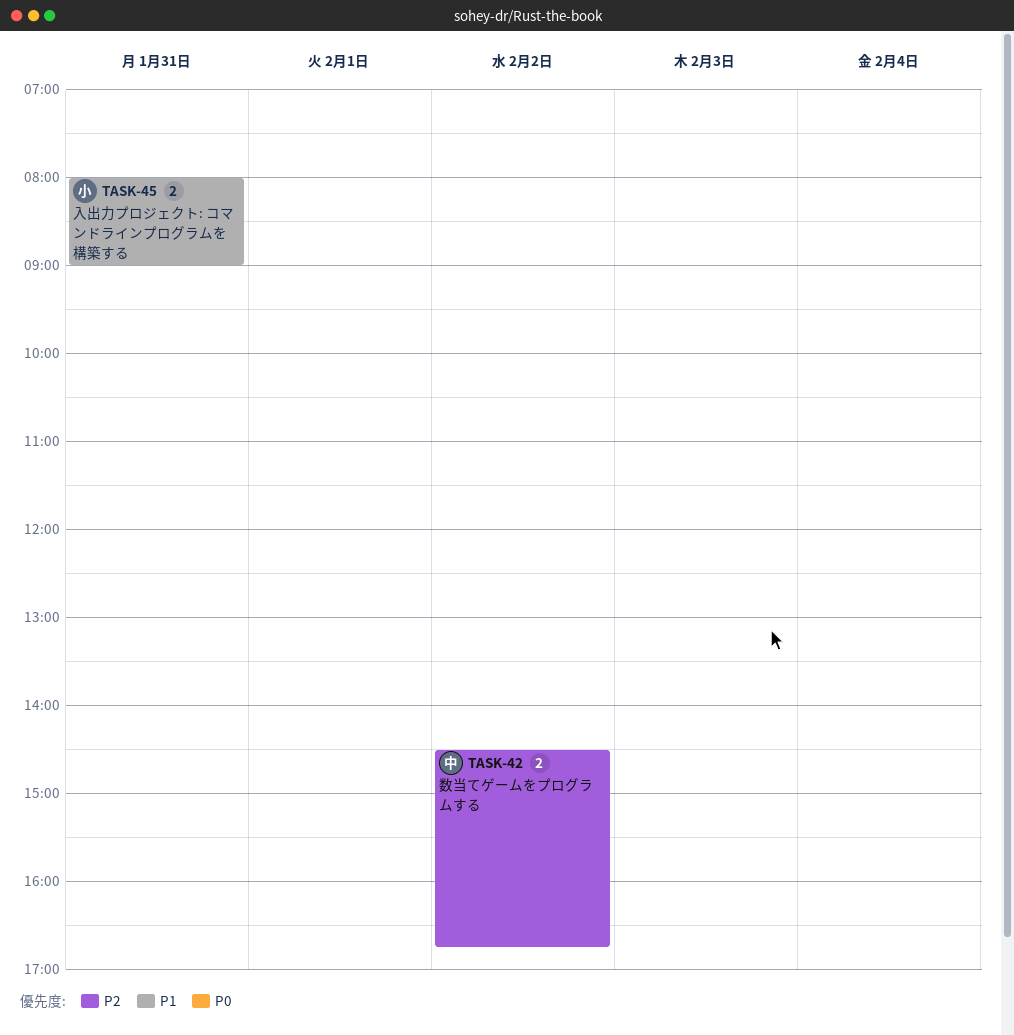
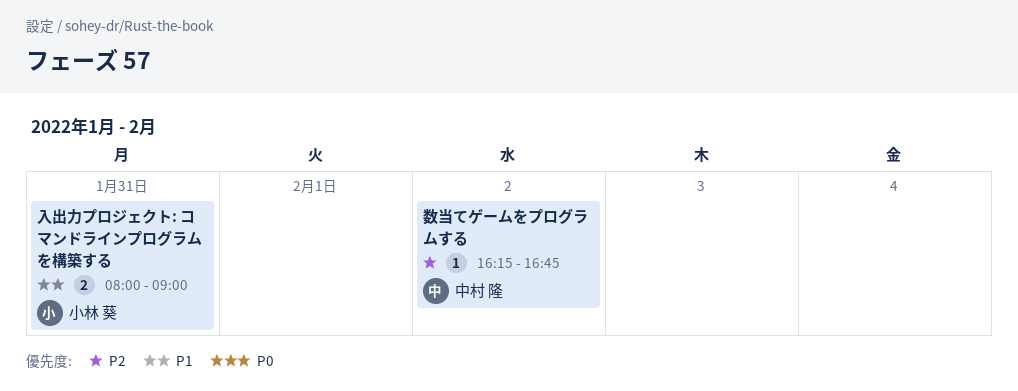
数当てゲームをプログラムする, estimate: 2 -> 1
数当てゲームをプログラムする, begins: 14:30 -> 16:15

